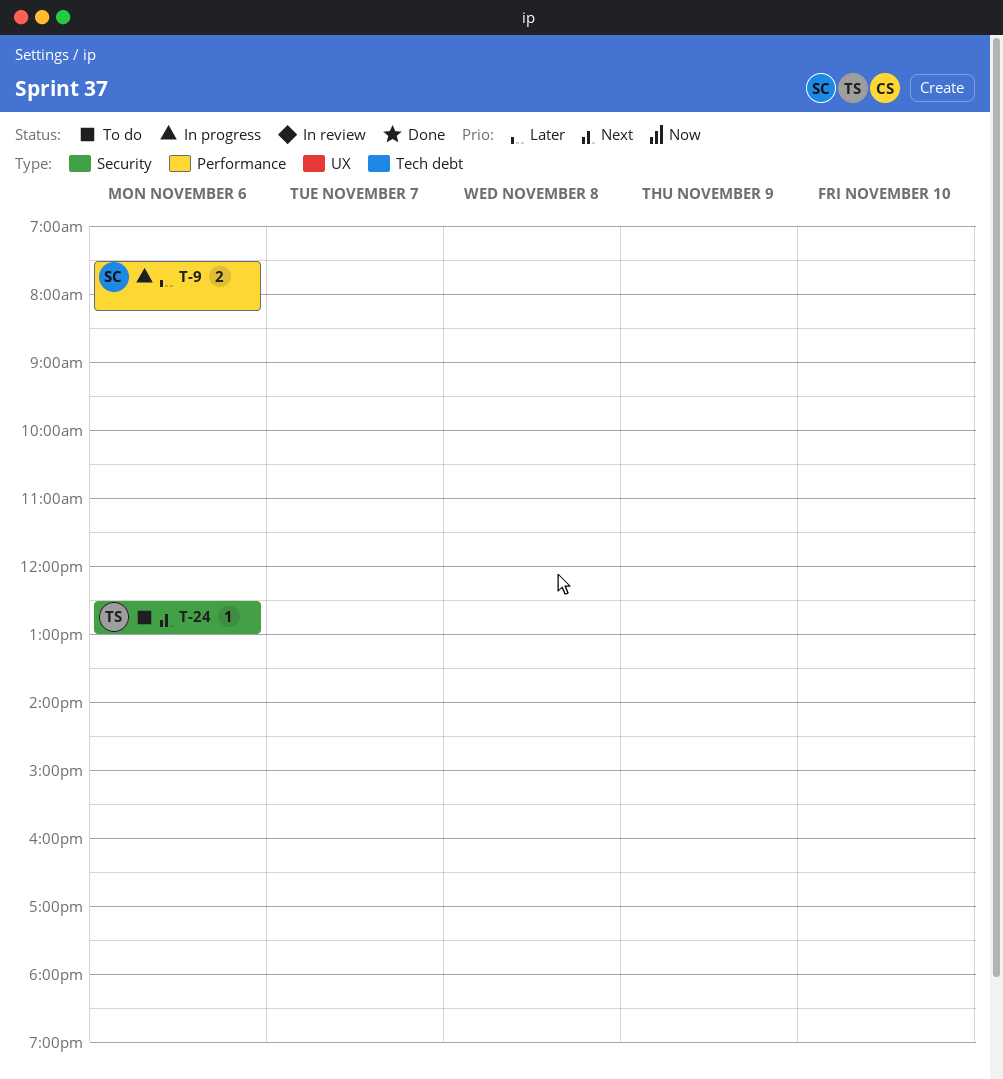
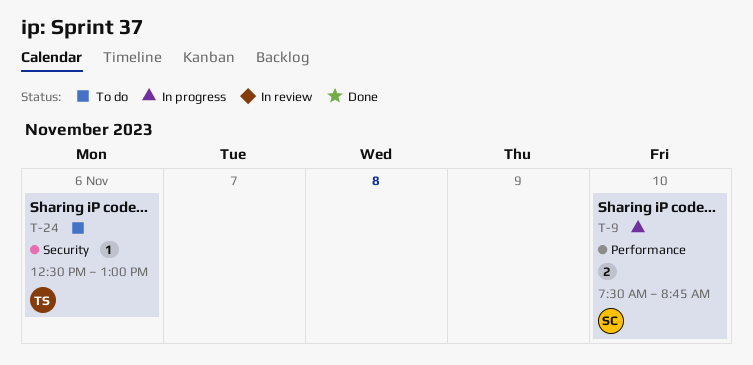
T-9, day: Nov 6 -> Nov 10
T-9, ends: 08:15 -> 08:45

